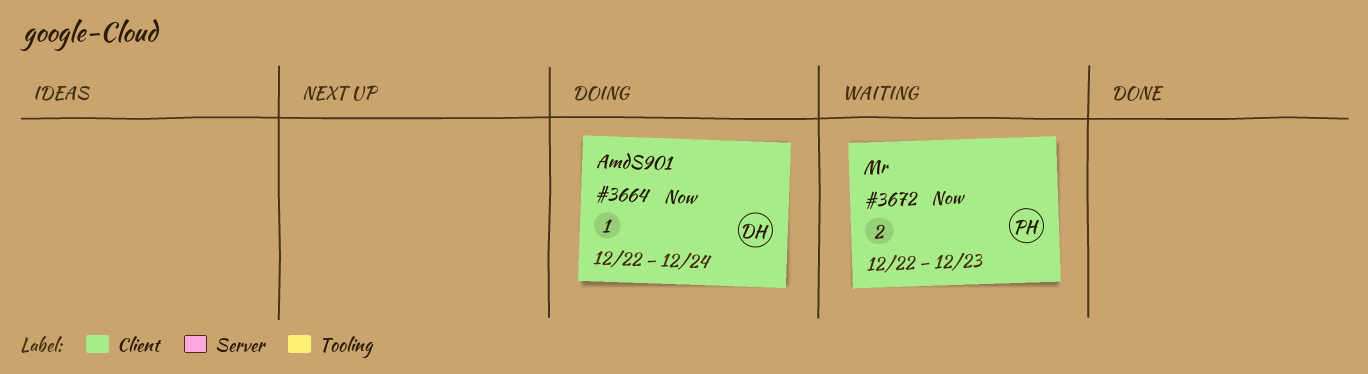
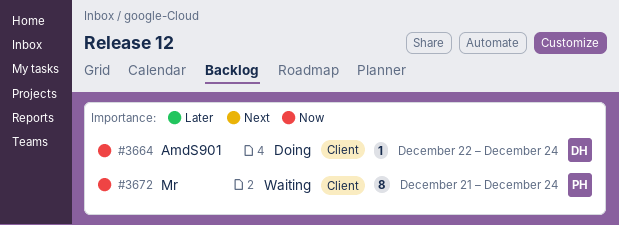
#3672, estimate: 2 -> 8
#3672, start: Dec 22 -> Dec 21
#3672, due: Dec 23 -> Dec 24

